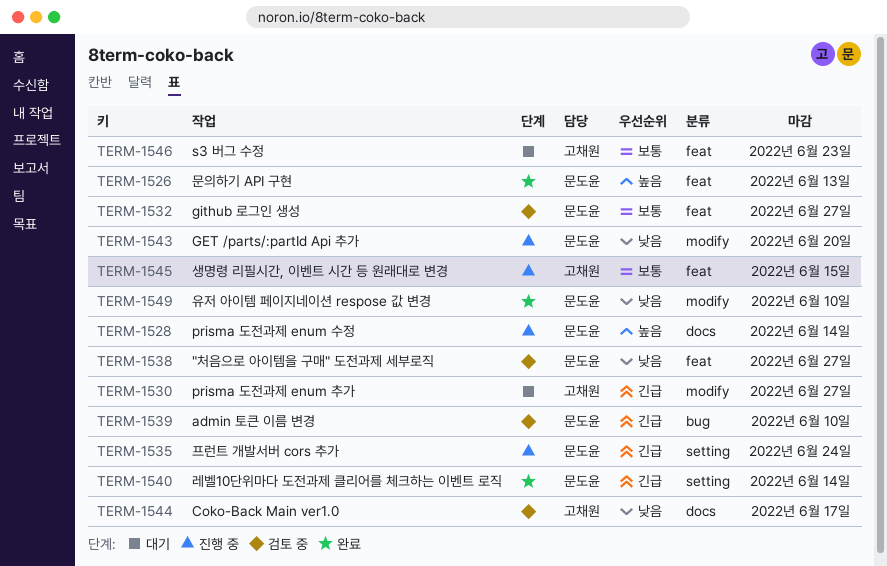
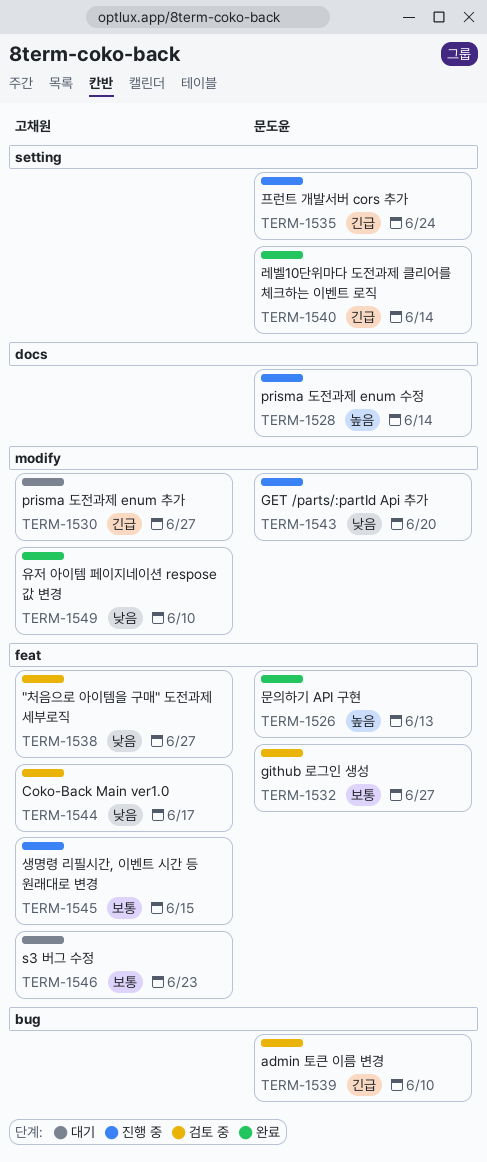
TERM-1538, owner: 문도윤 -> 고채원
TERM-1544, label: docs -> feat
TERM-1549, owner: 문도윤 -> 고채원

